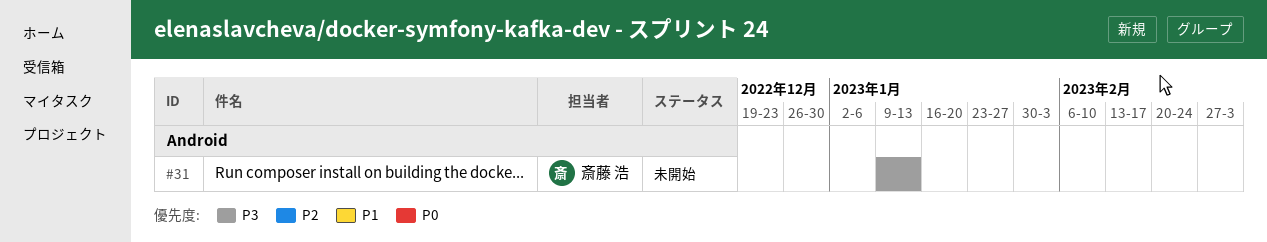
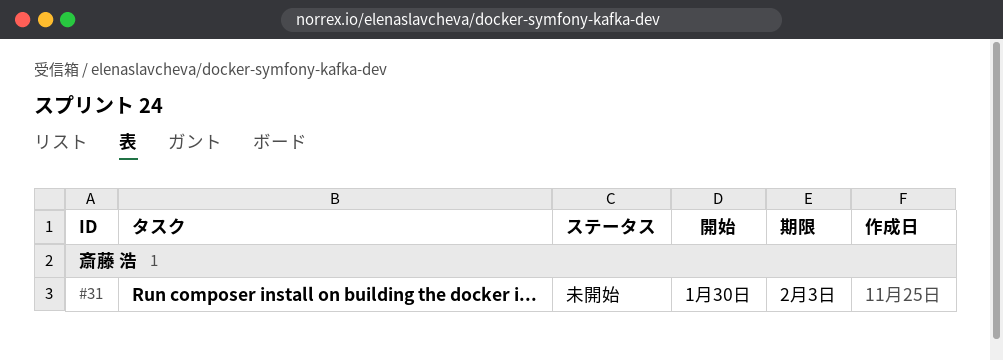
#31, start: Jan 9 -> Jan 30
#31, due: Jan 13 -> Feb 3

